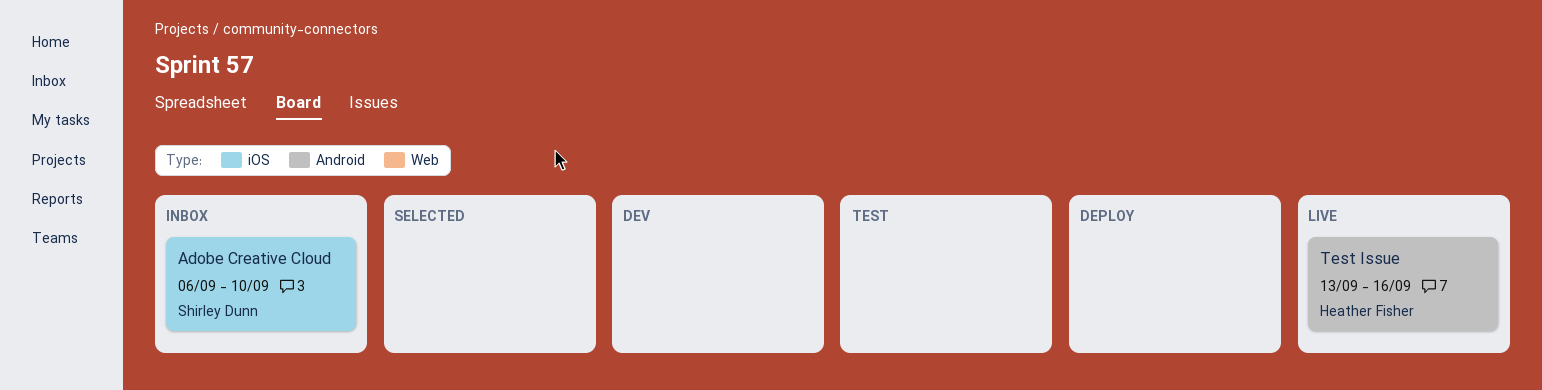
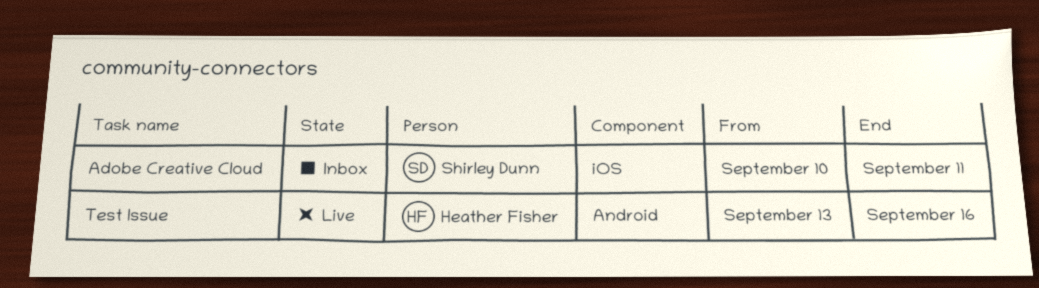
Adobe Creative Cloud, start: Sep 6 -> Sep 10
Adobe Creative Cloud, due: Sep 10 -> Sep 11

